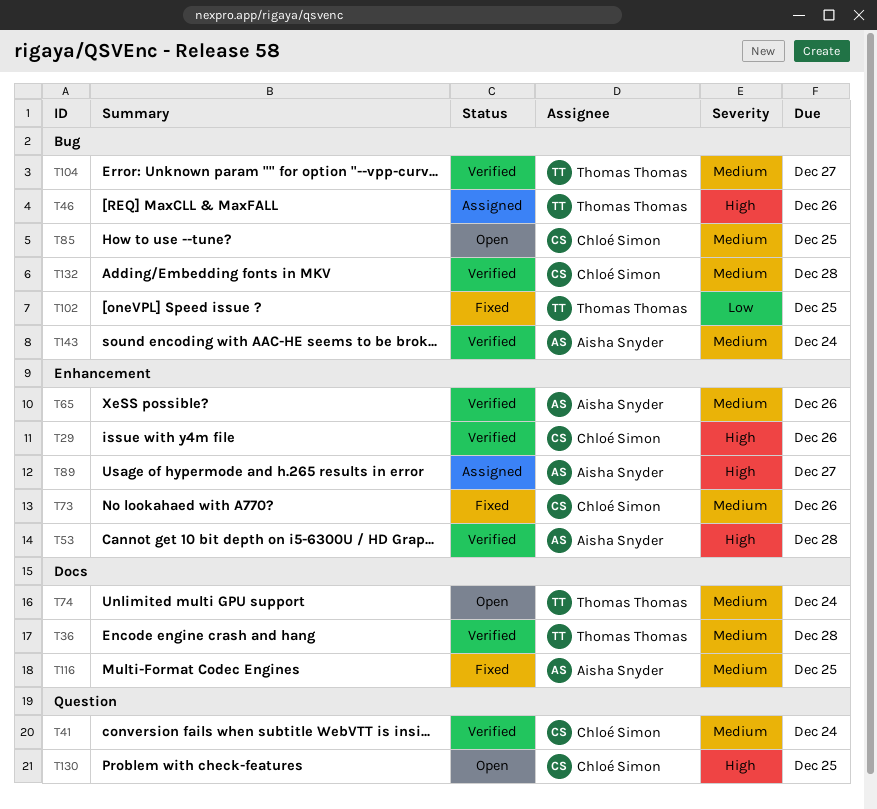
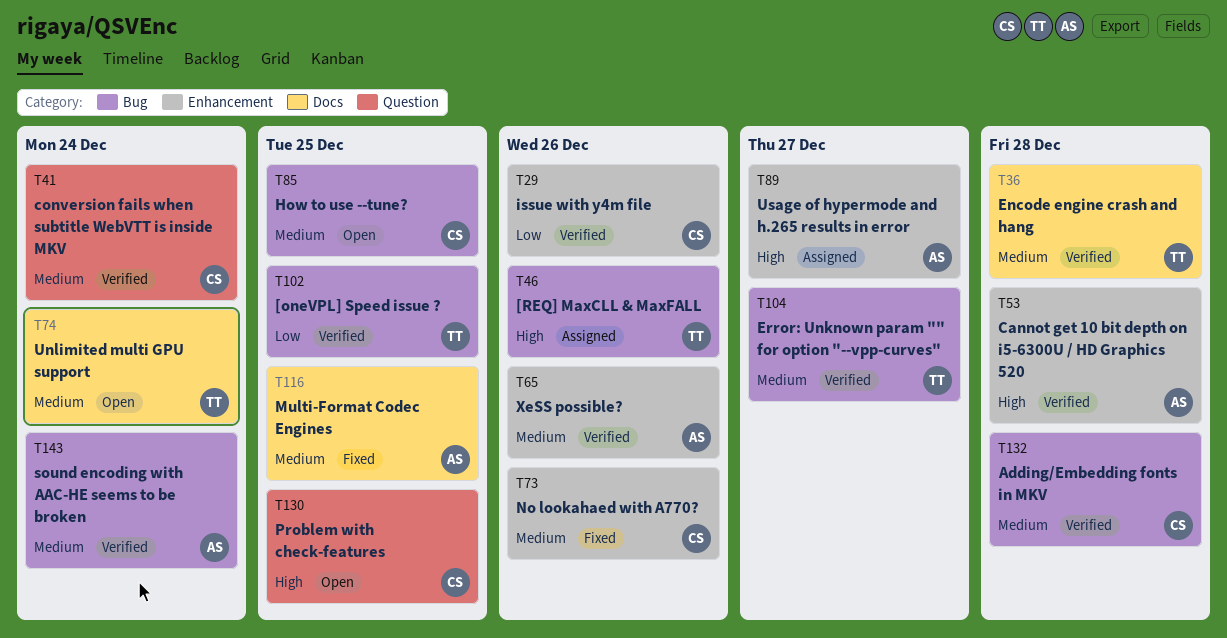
T29, priority: High -> Low
T102, status: Fixed -> Verified

